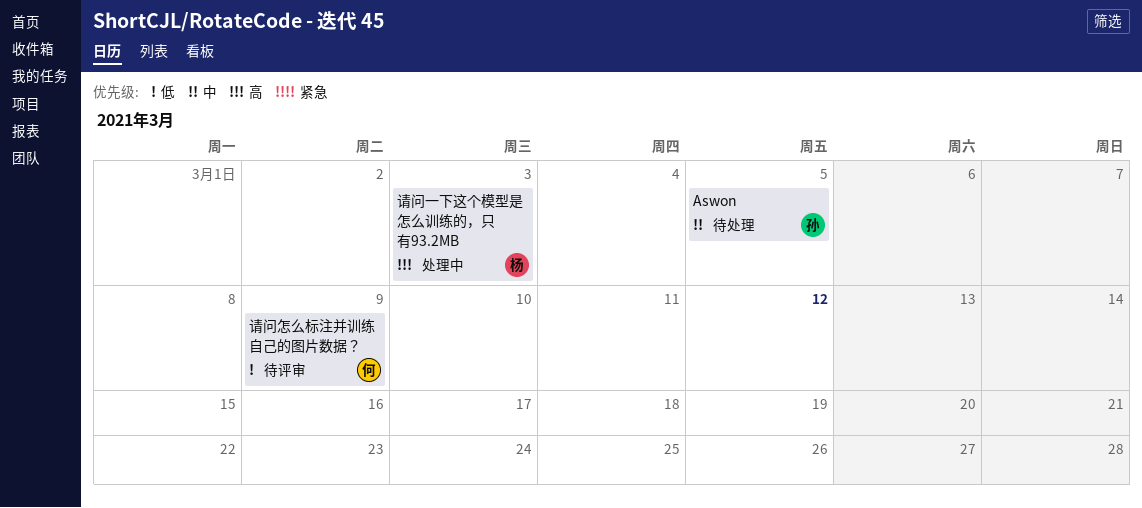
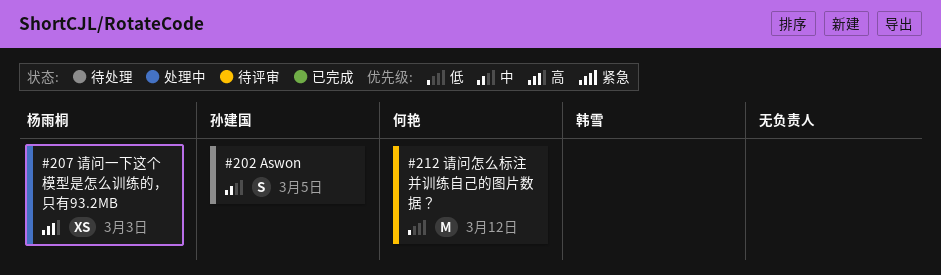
请问怎么标注并训练自己的图片数据？, due: Mar 9 -> Mar 12

